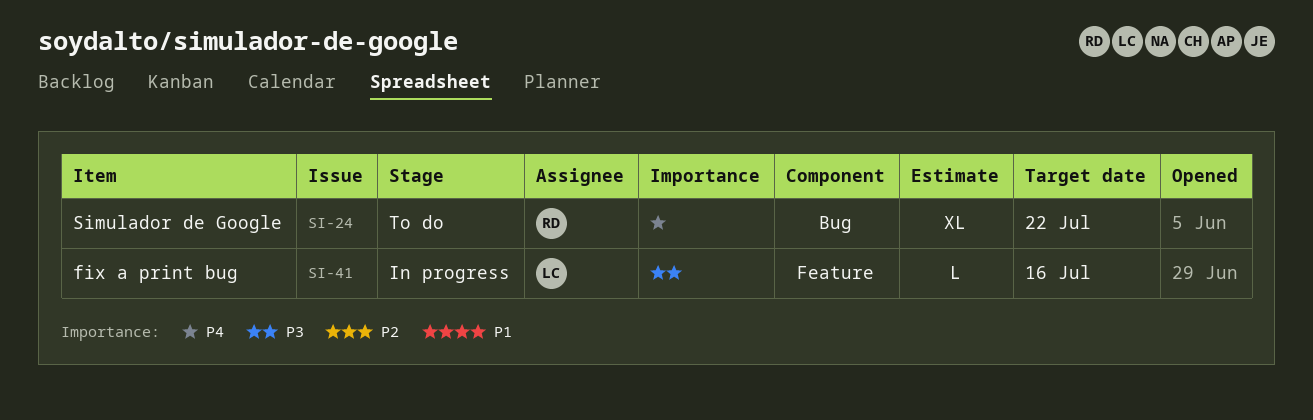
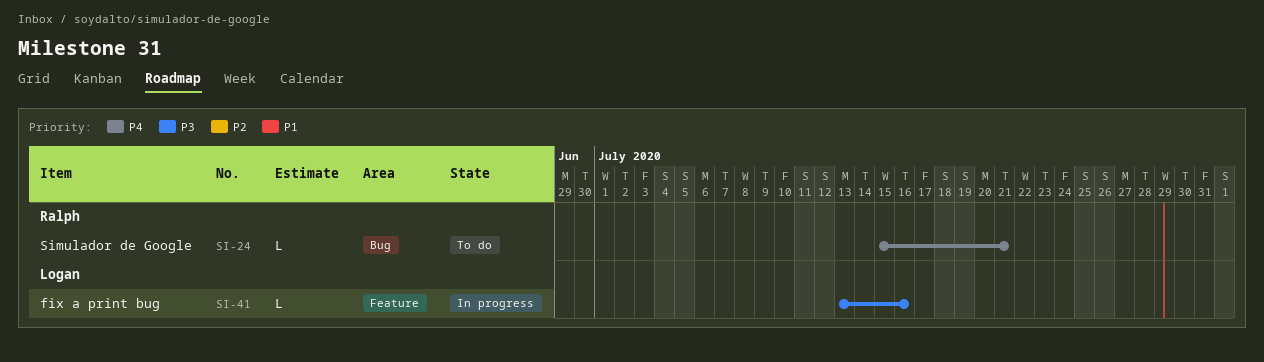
SI-24, estimate: XL -> L
SI-24, due: Jul 22 -> Jul 21

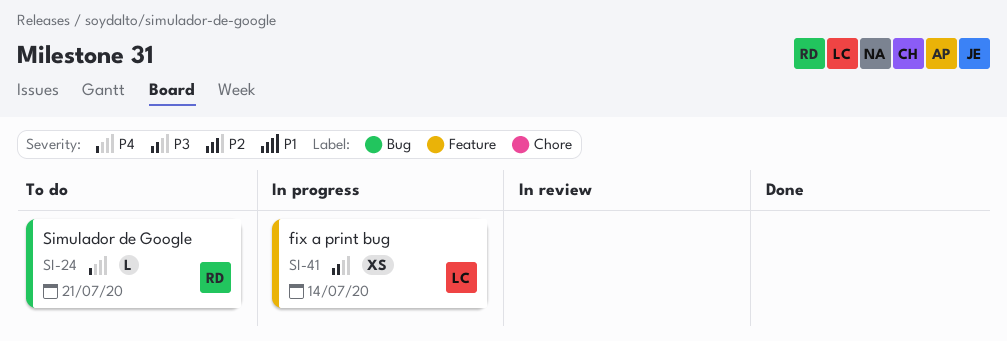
SI-41, estimate: L -> XS
SI-41, due: Jul 16 -> Jul 14

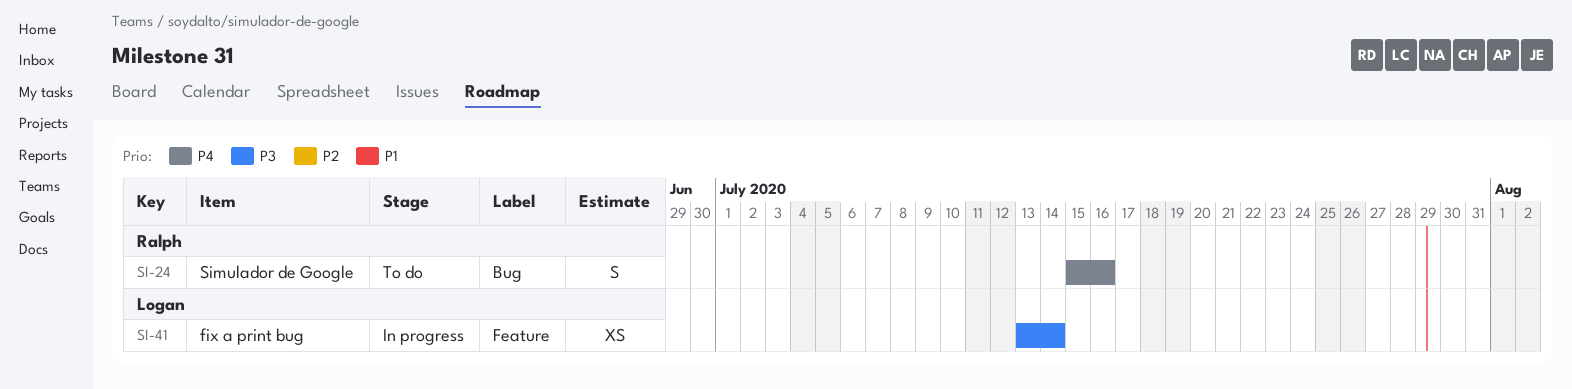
SI-24, estimate: L -> S
SI-24, due: Jul 21 -> Jul 16

